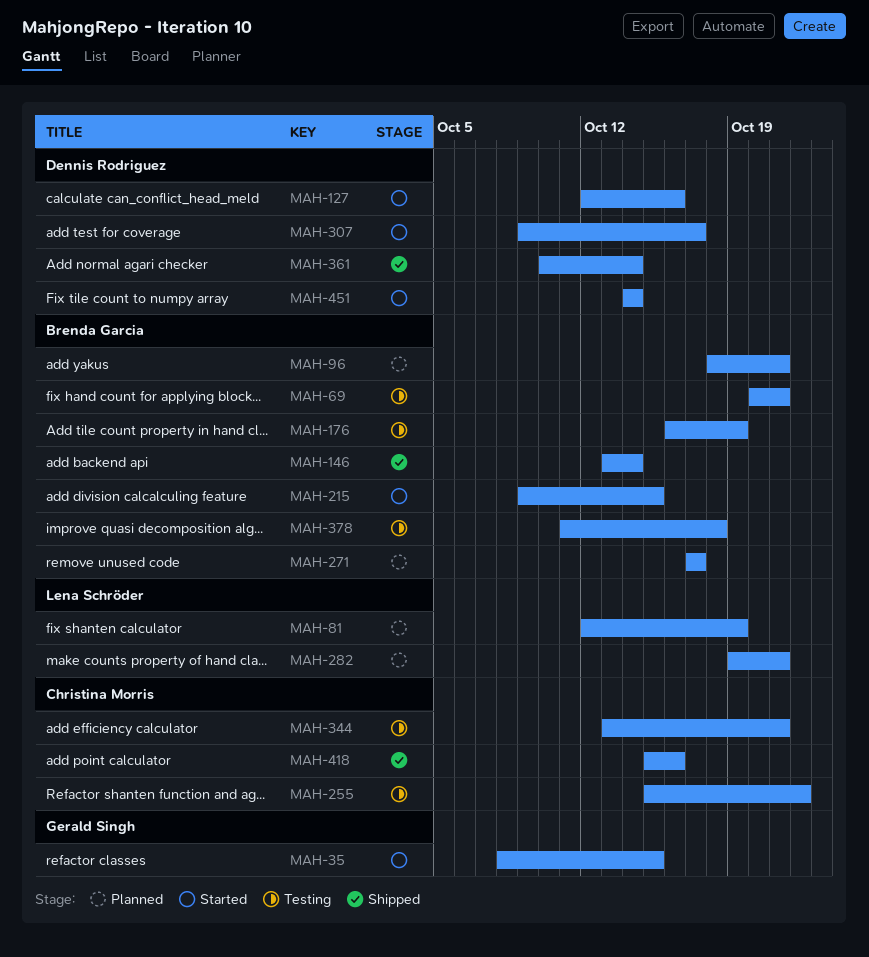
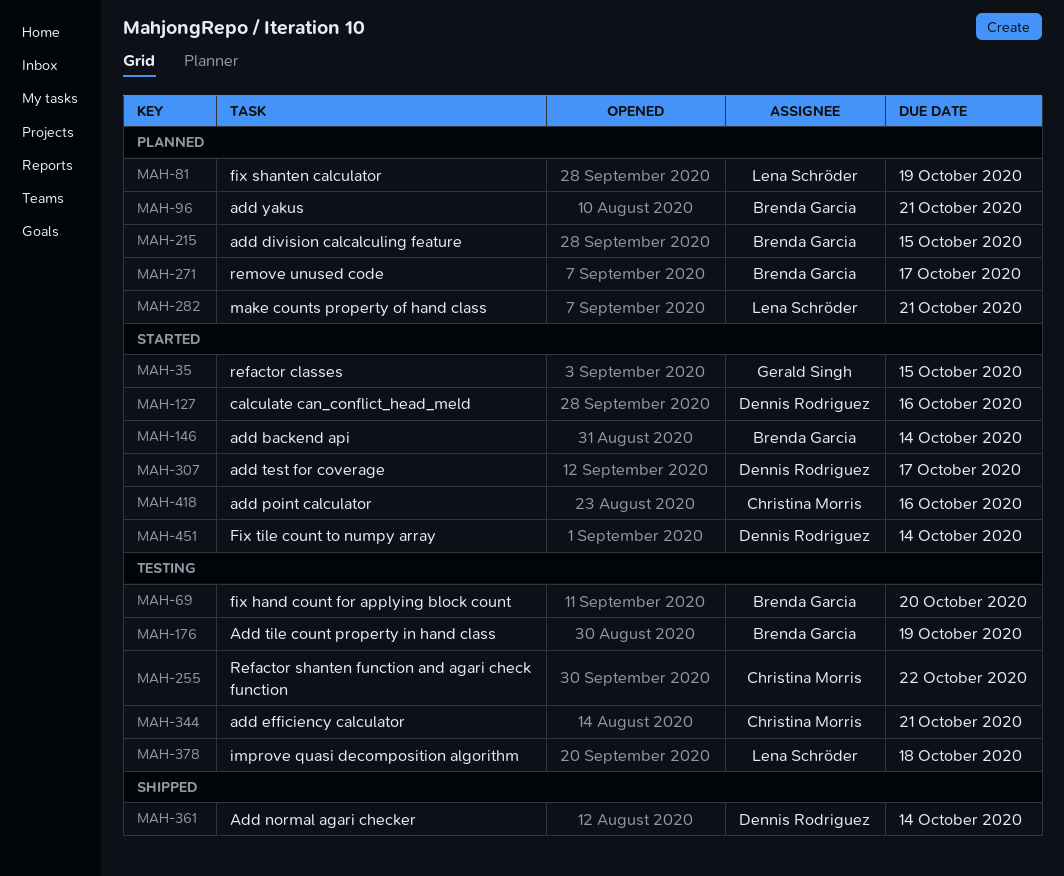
MAH-69, due: Oct 21 -> Oct 20
MAH-146, status: Shipped -> Started
MAH-215, status: Started -> Planned
MAH-378, owner: Brenda Garcia -> Lena Schröder
MAH-418, status: Shipped -> Started

